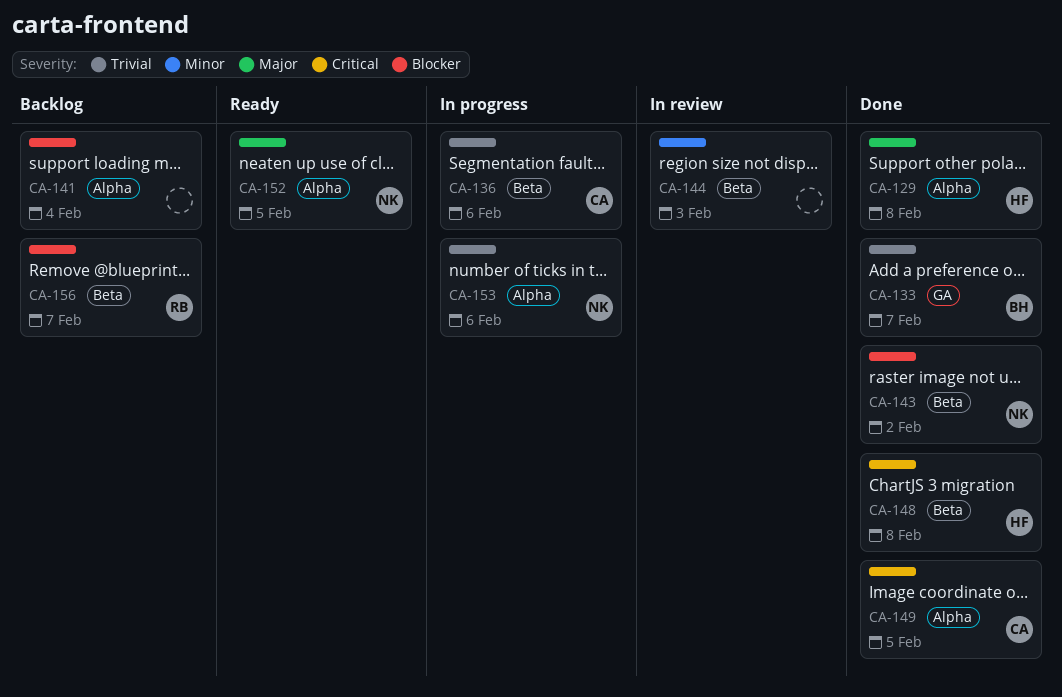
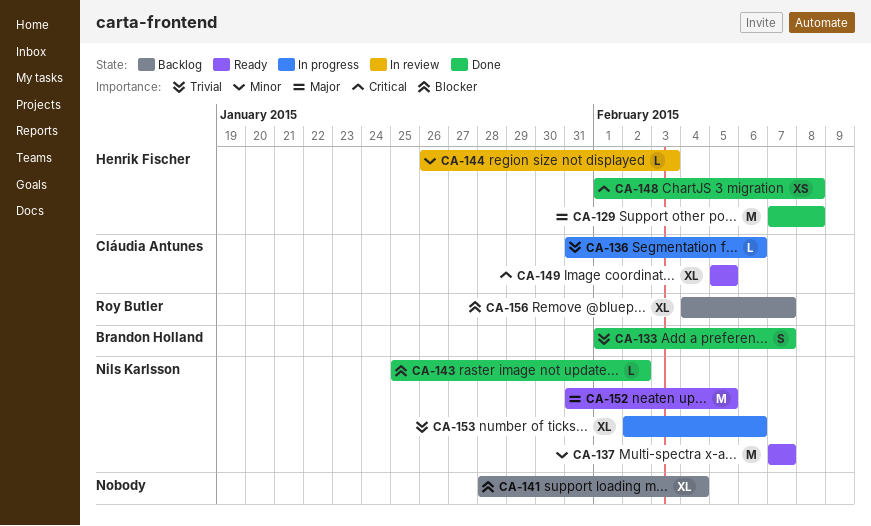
CA-137: none -> present
CA-144, owner: none -> Henrik Fischer
CA-149, status: Done -> Ready

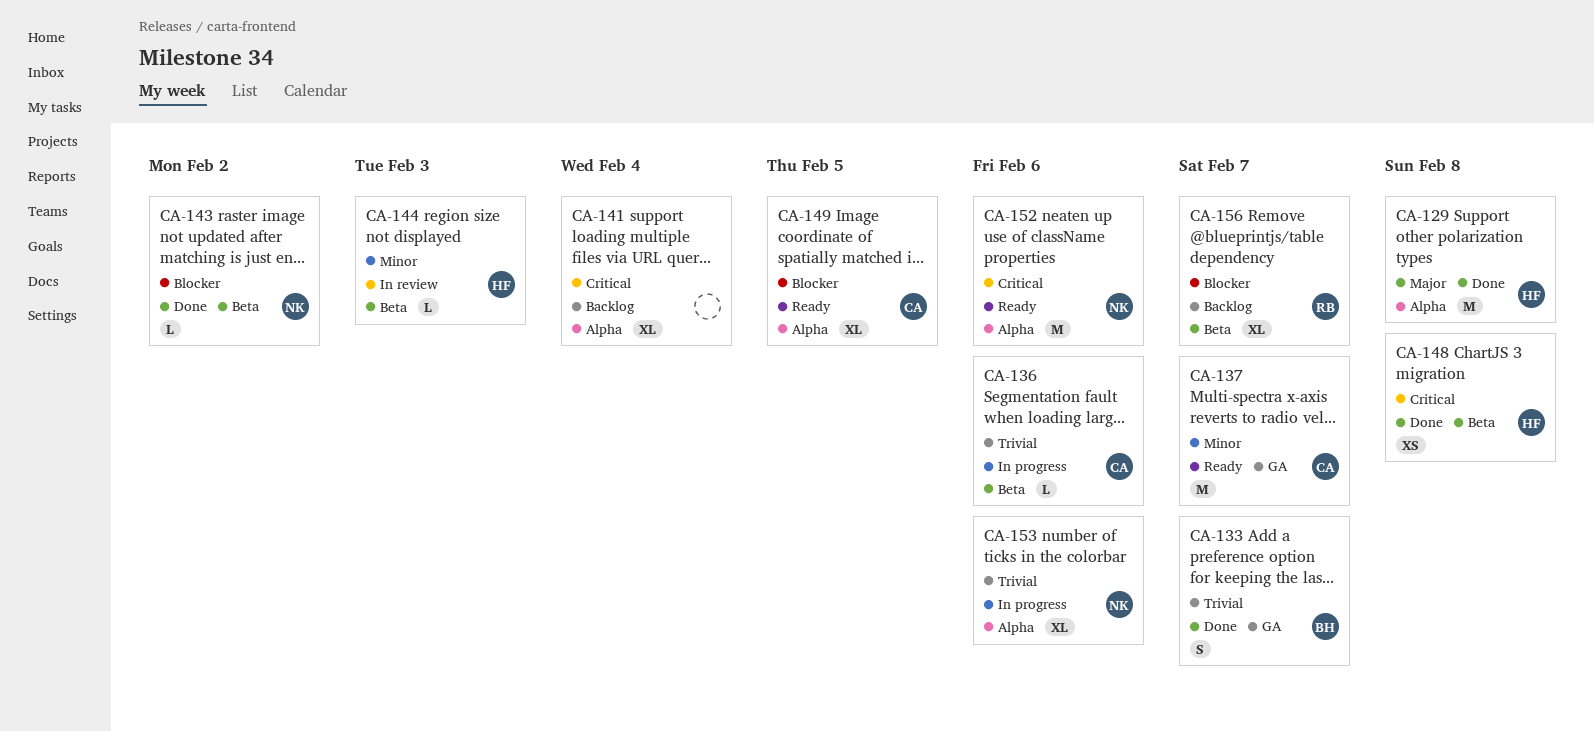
CA-137, owner: Nils Karlsson -> Cláudia Antunes
CA-141, priority: Blocker -> Critical
CA-149, priority: Critical -> Blocker
CA-152, priority: Major -> Critical
CA-152, due: Feb 5 -> Feb 6

